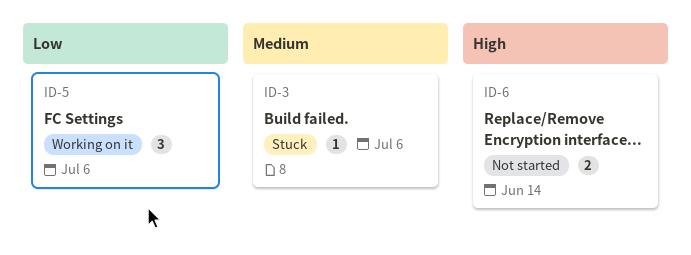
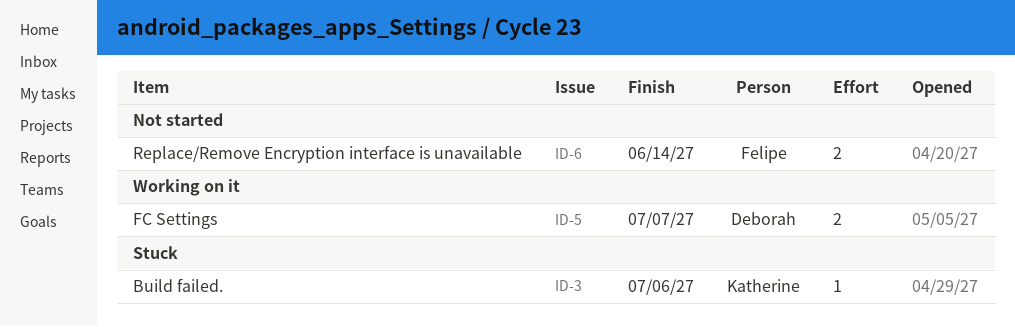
ID-5, estimate: 3 -> 2
ID-5, due: Jul 6 -> Jul 7

